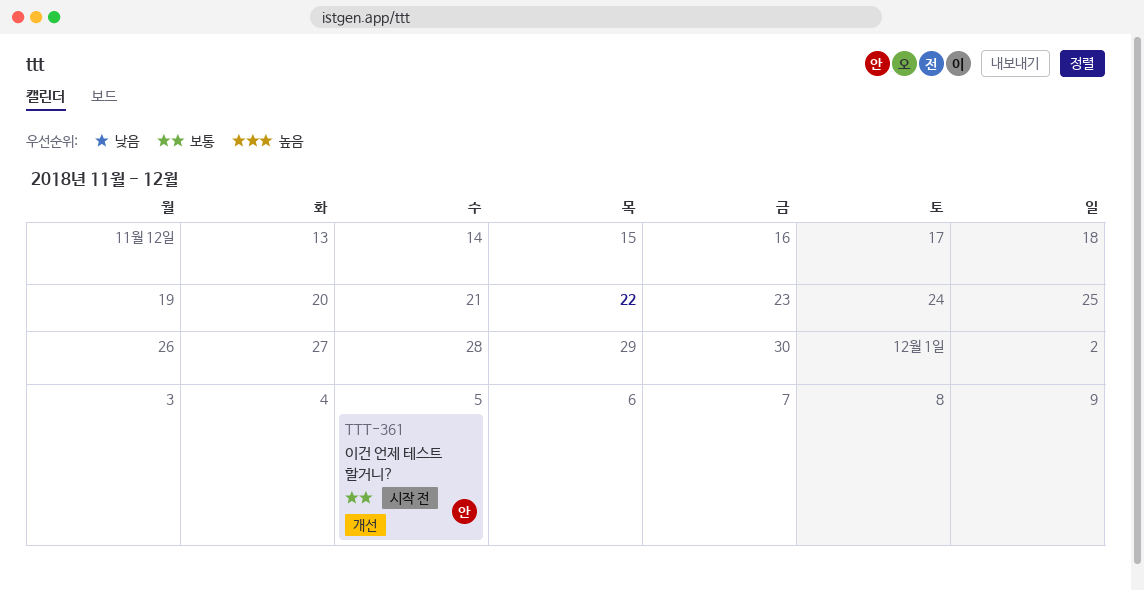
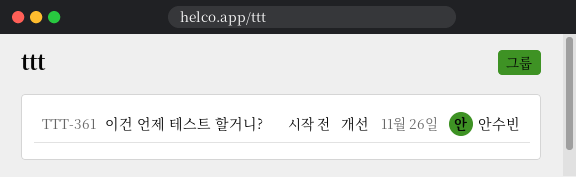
TTT-361, due: Dec 5 -> Nov 26

